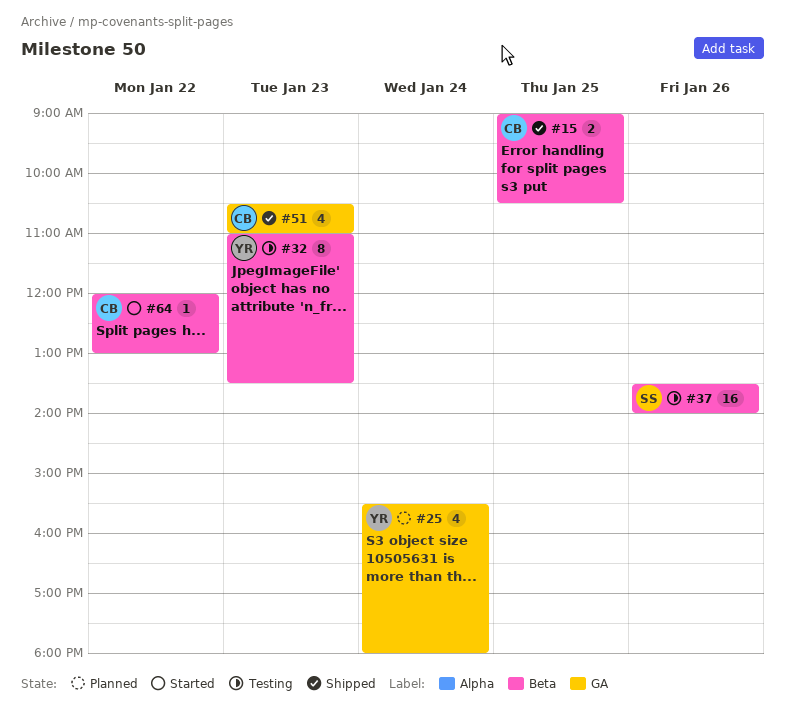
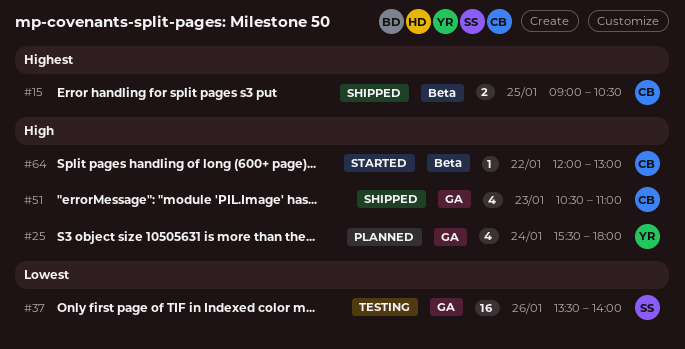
#32: present -> none
#37, label: Beta -> GA

